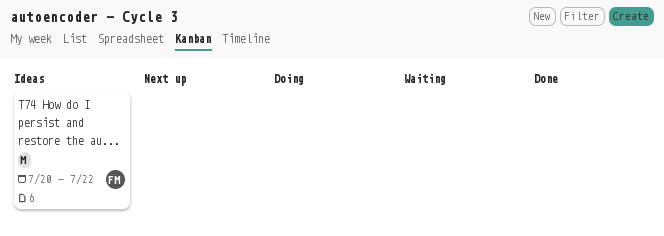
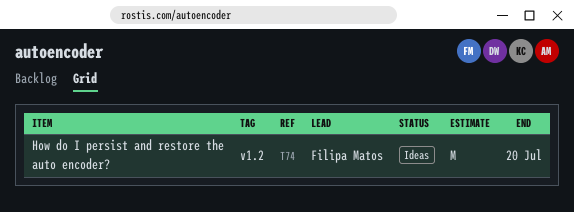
T74, due: Jul 22 -> Jul 20

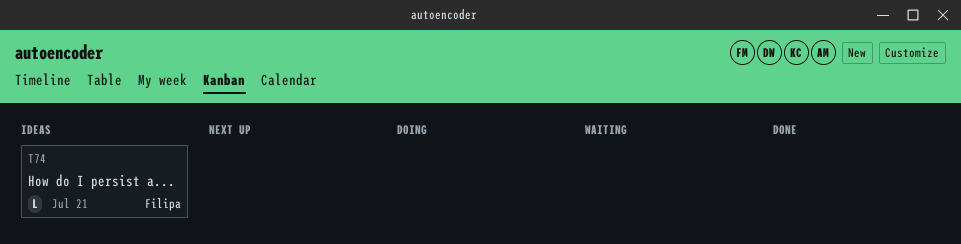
T74, estimate: M -> L
T74, due: Jul 20 -> Jul 21

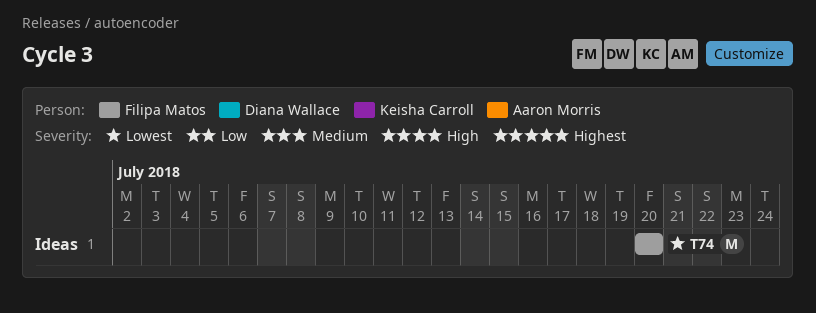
T74, estimate: L -> M
T74, due: Jul 21 -> Jul 20

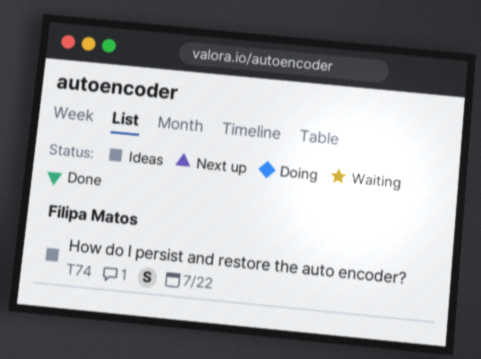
T74, estimate: M -> S
T74, due: Jul 20 -> Jul 22

